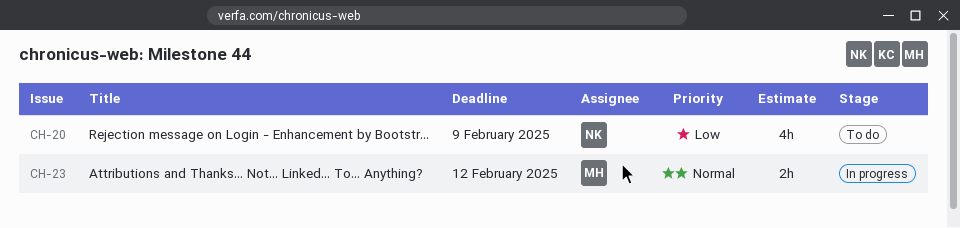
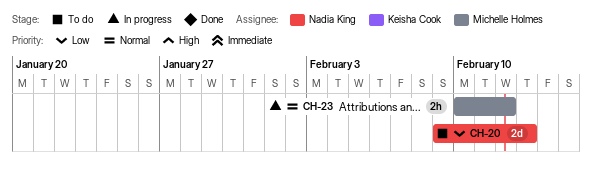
CH-20, estimate: 4h -> 2d
CH-20, due: Feb 9 -> Feb 13

